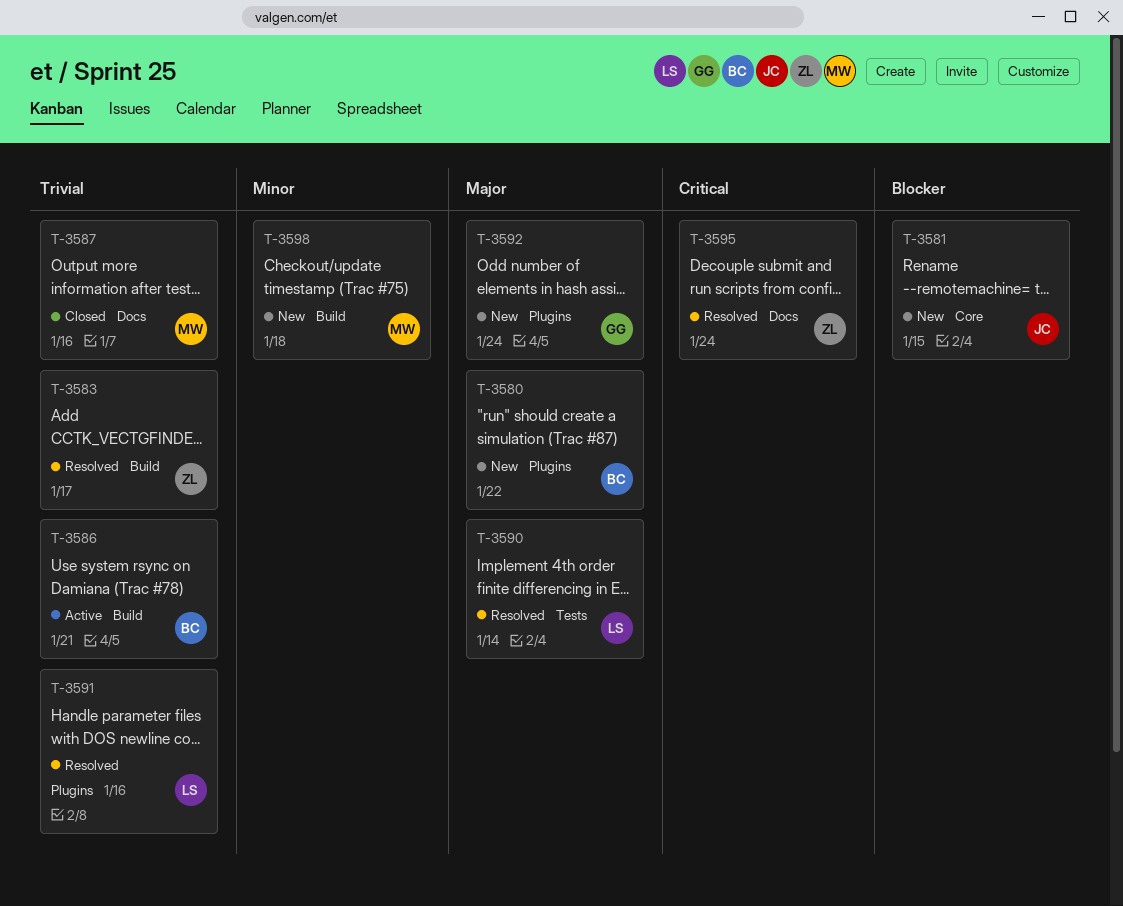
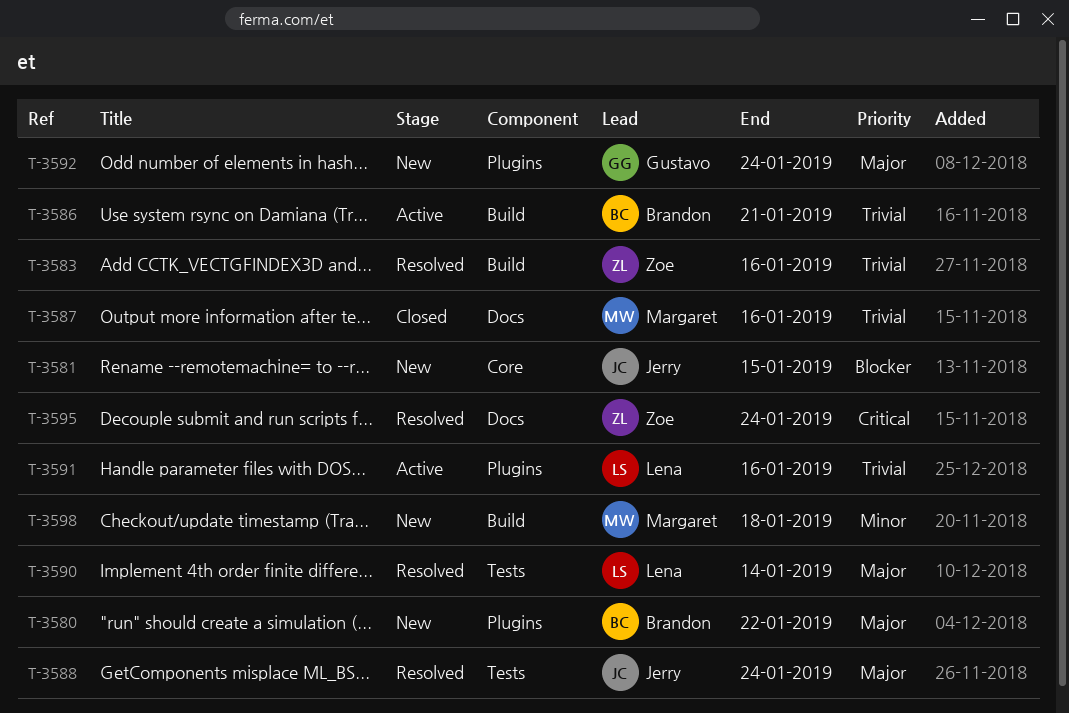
T-3583, due: Jan 17 -> Jan 16
T-3588: none -> present
T-3591, status: Resolved -> Active

